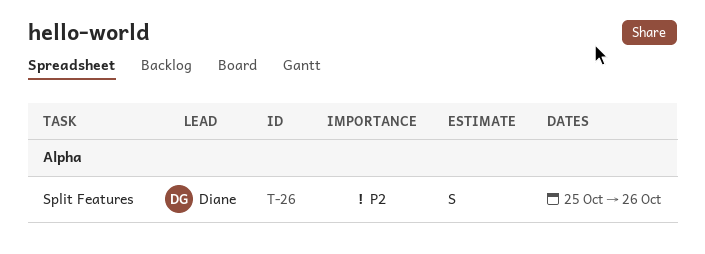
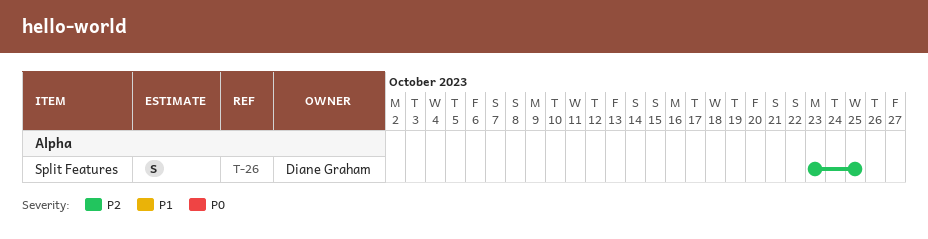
T-26, start: Oct 25 -> Oct 23
T-26, due: Oct 26 -> Oct 25

